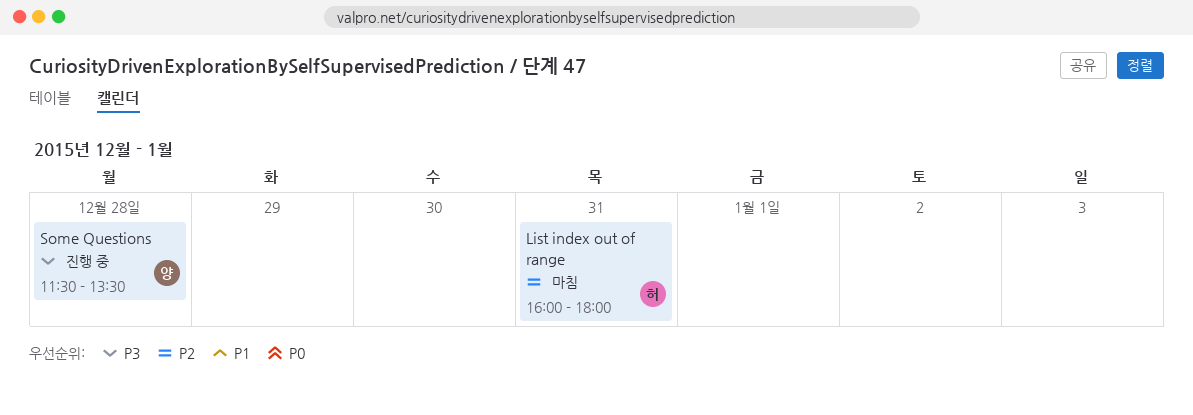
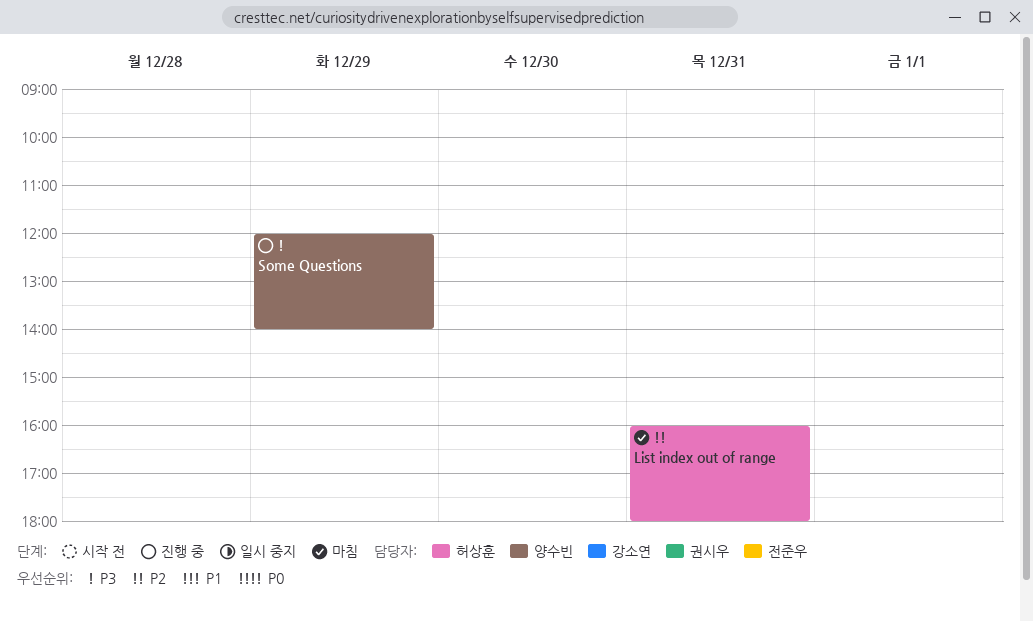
Some Questions, day: Dec 28 -> Dec 29
Some Questions, begins: 11:30 -> 12:00
Some Questions, ends: 13:30 -> 14:00

